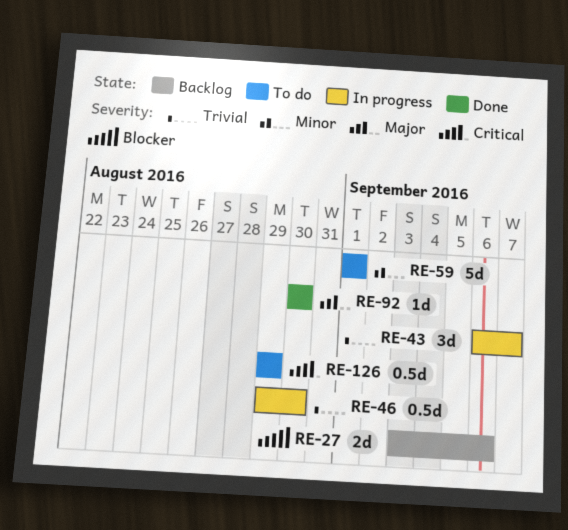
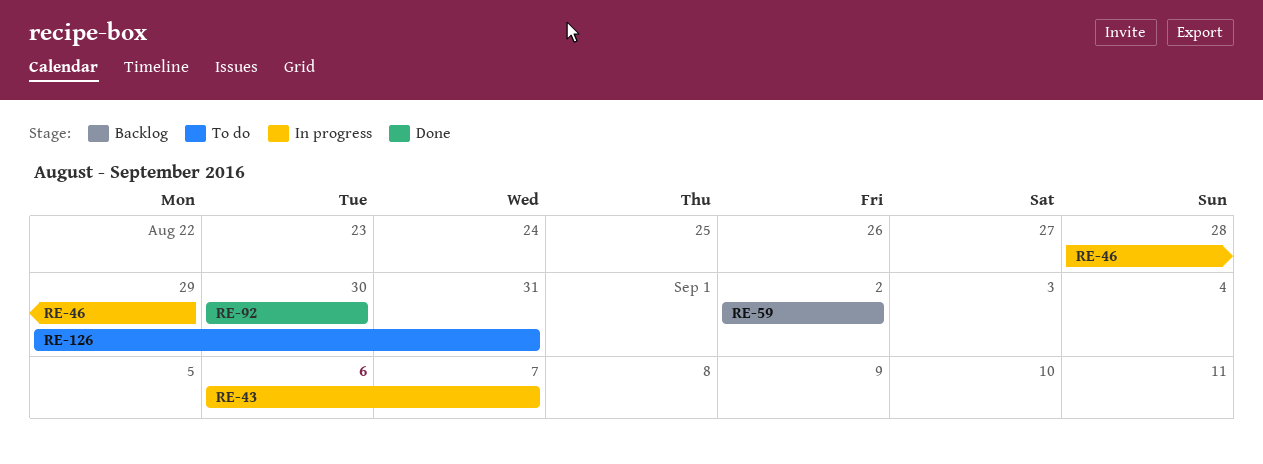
RE-27: present -> none
RE-46, start: Aug 29 -> Aug 28
RE-46, due: Aug 30 -> Aug 29
RE-59, status: To do -> Backlog
RE-59, start: Sep 1 -> Sep 2
RE-59, due: Sep 1 -> Sep 2
RE-126, due: Aug 29 -> Aug 31

